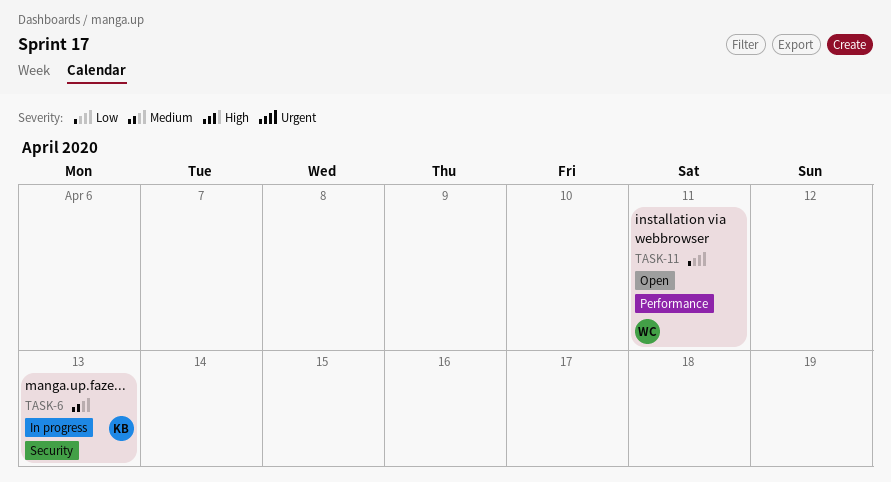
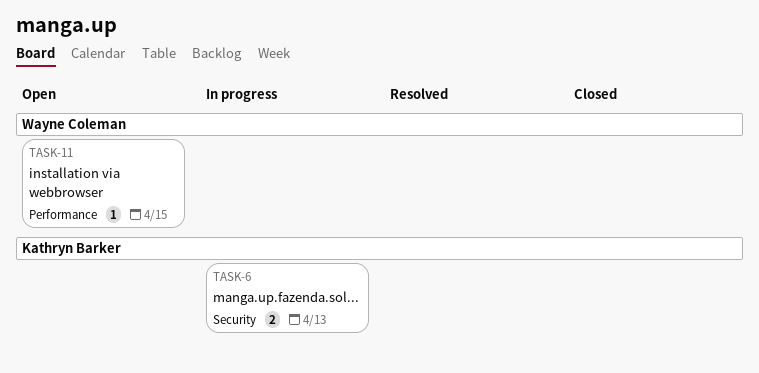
TASK-11, due: Apr 11 -> Apr 15

